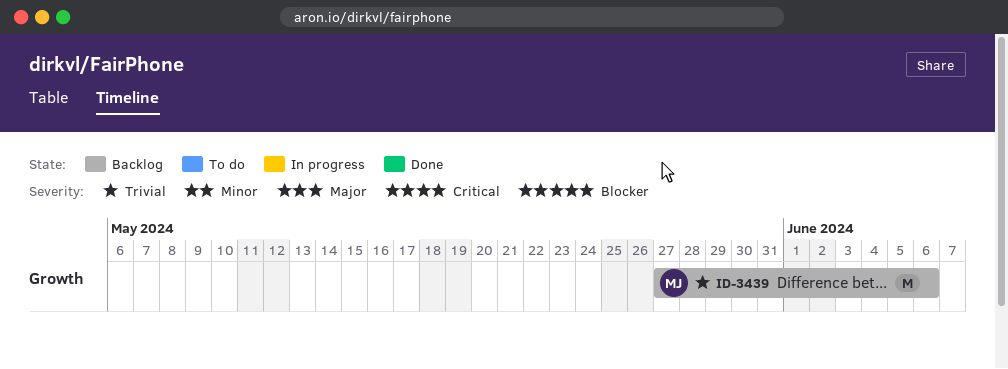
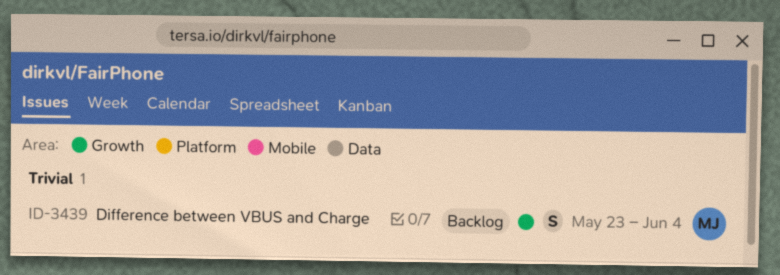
ID-3439, estimate: M -> S
ID-3439, start: May 27 -> May 23
ID-3439, due: Jun 6 -> Jun 4

